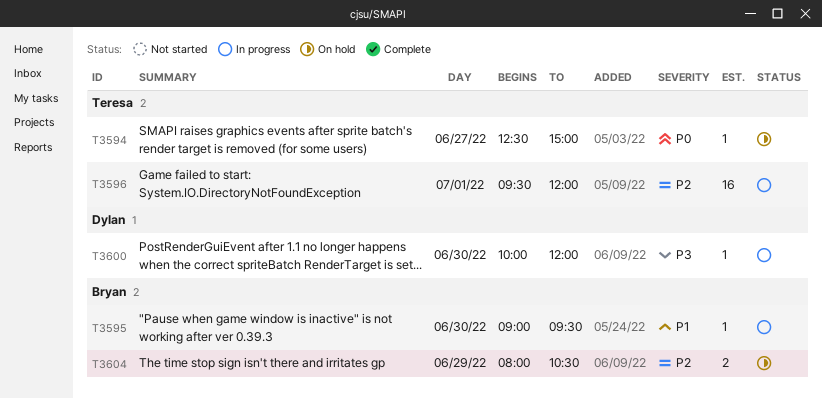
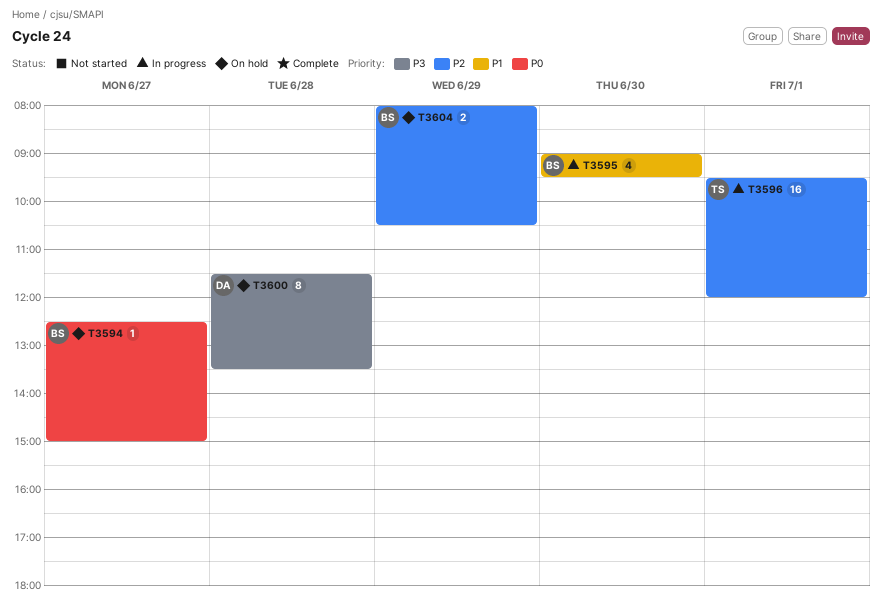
T3594, owner: Teresa -> Bryan
T3595, estimate: 1 -> 4
T3600, status: In progress -> On hold
T3600, estimate: 1 -> 8
T3600, day: Jun 30 -> Jun 28
T3600, begins: 10:00 -> 11:30
T3600, ends: 12:00 -> 13:30

